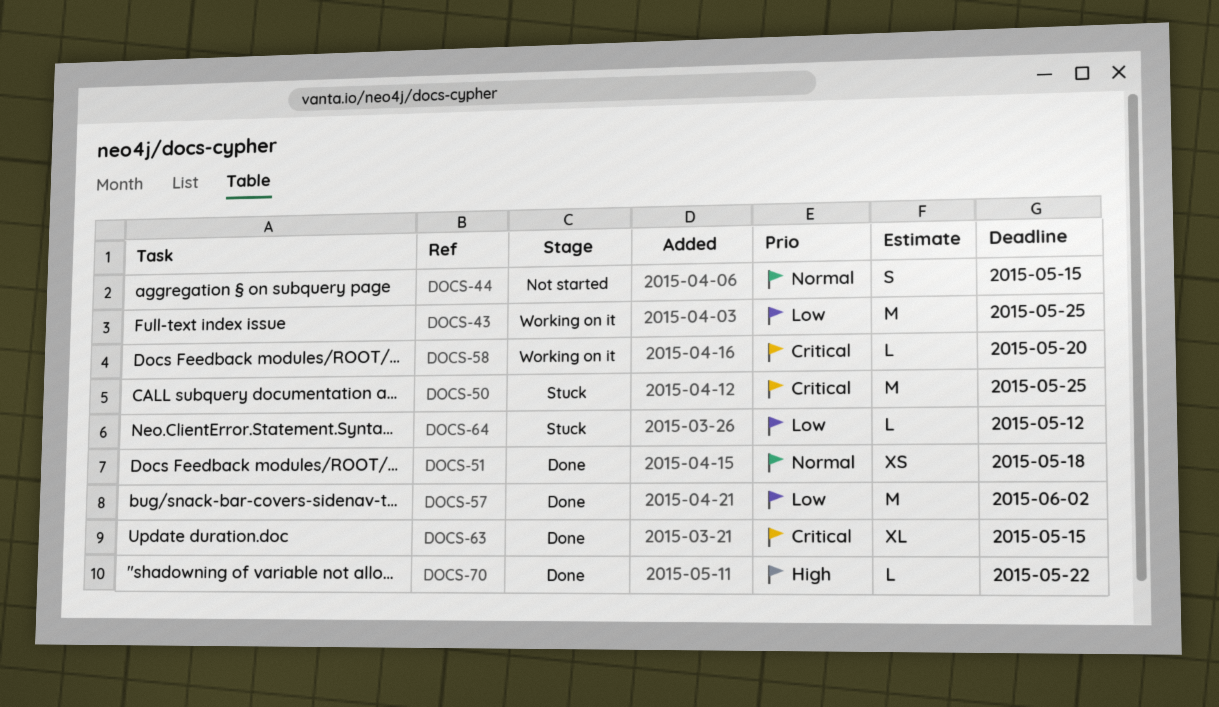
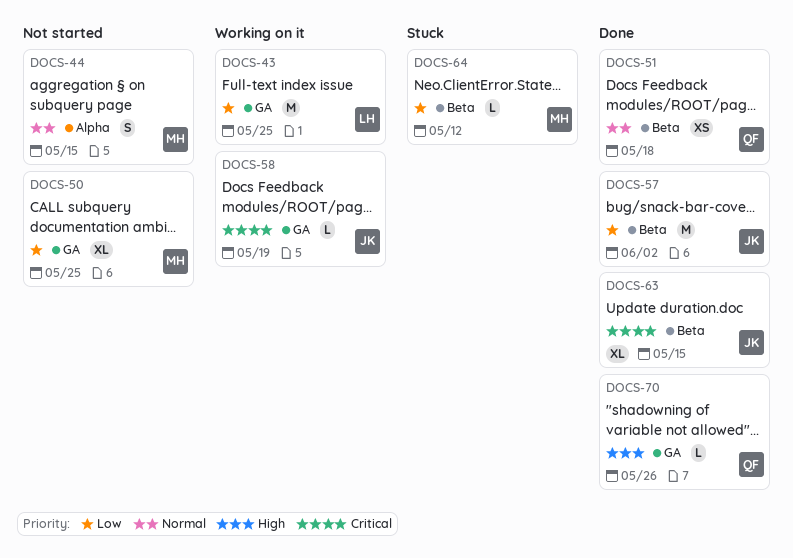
DOCS-50, status: Stuck -> Not started
DOCS-50, priority: Critical -> Low
DOCS-50, estimate: M -> XL
DOCS-58, due: May 20 -> May 19
DOCS-70, due: May 22 -> May 26

